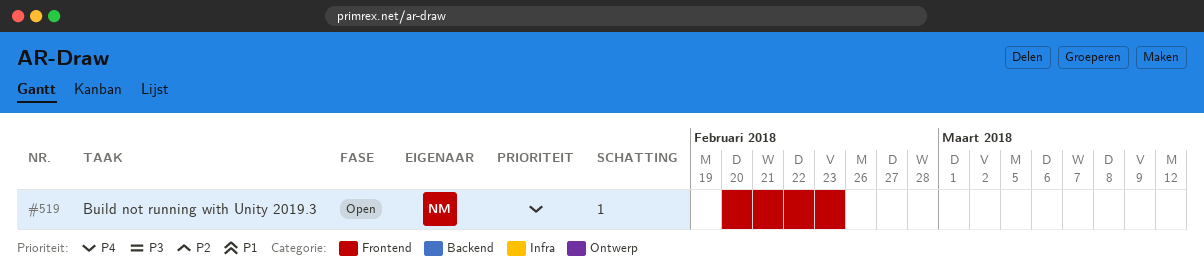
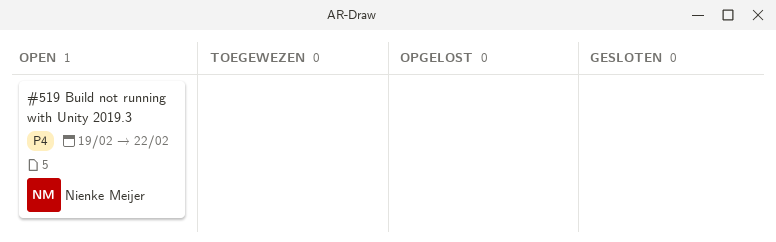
#519, start: Feb 20 -> Feb 19
#519, due: Feb 23 -> Feb 22

